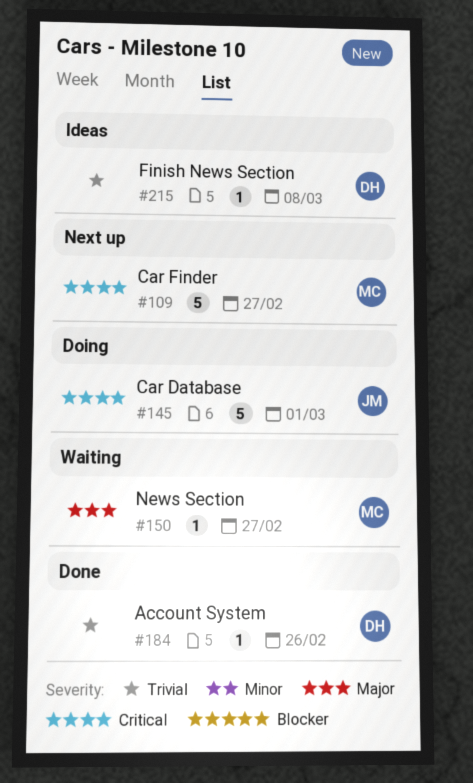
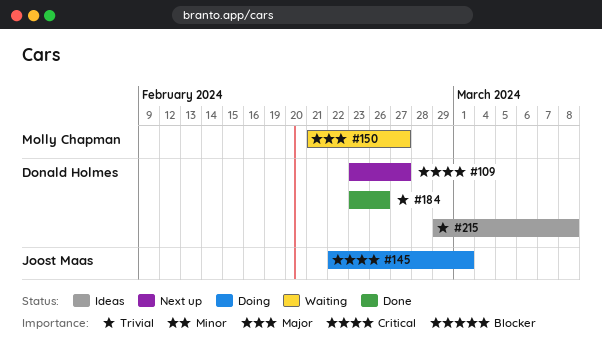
#109, owner: Molly Chapman -> Donald Holmes

